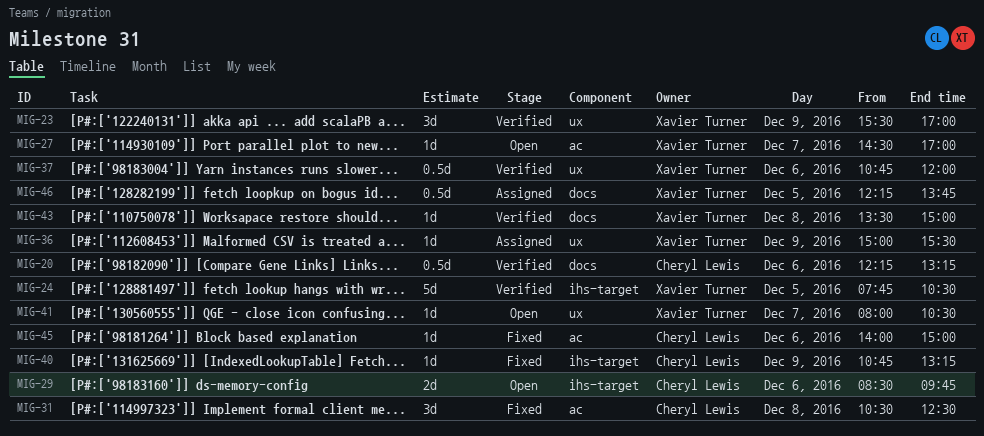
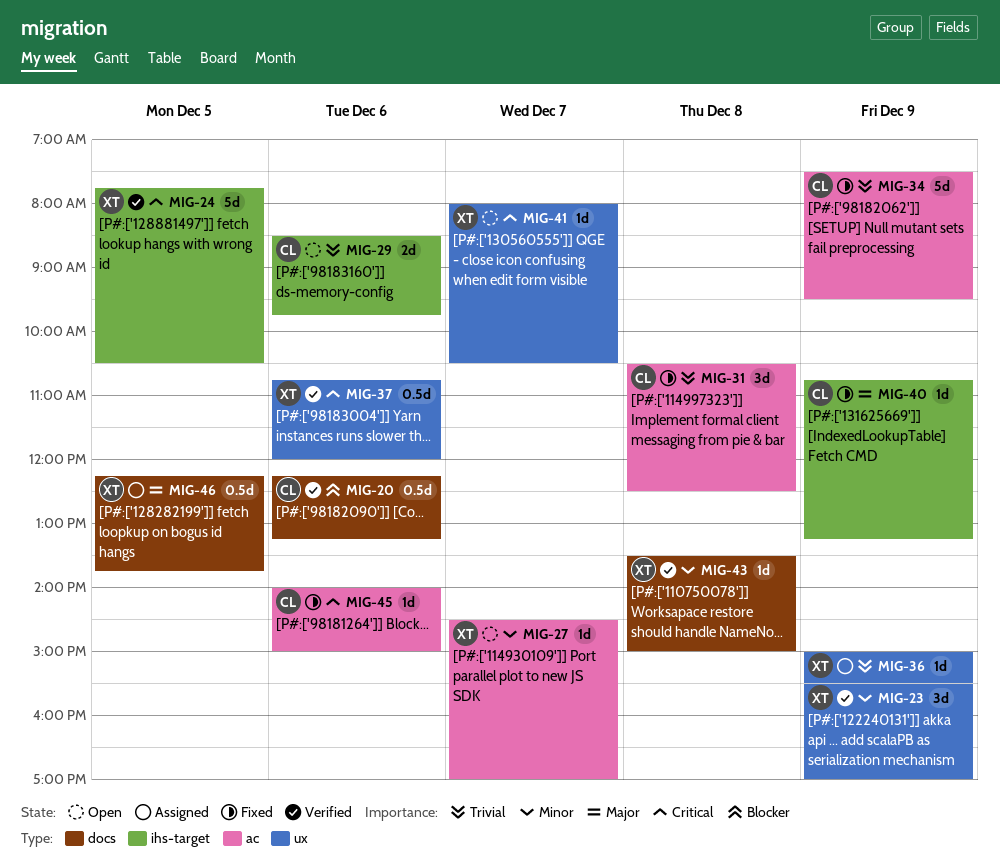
MIG-34: none -> present

